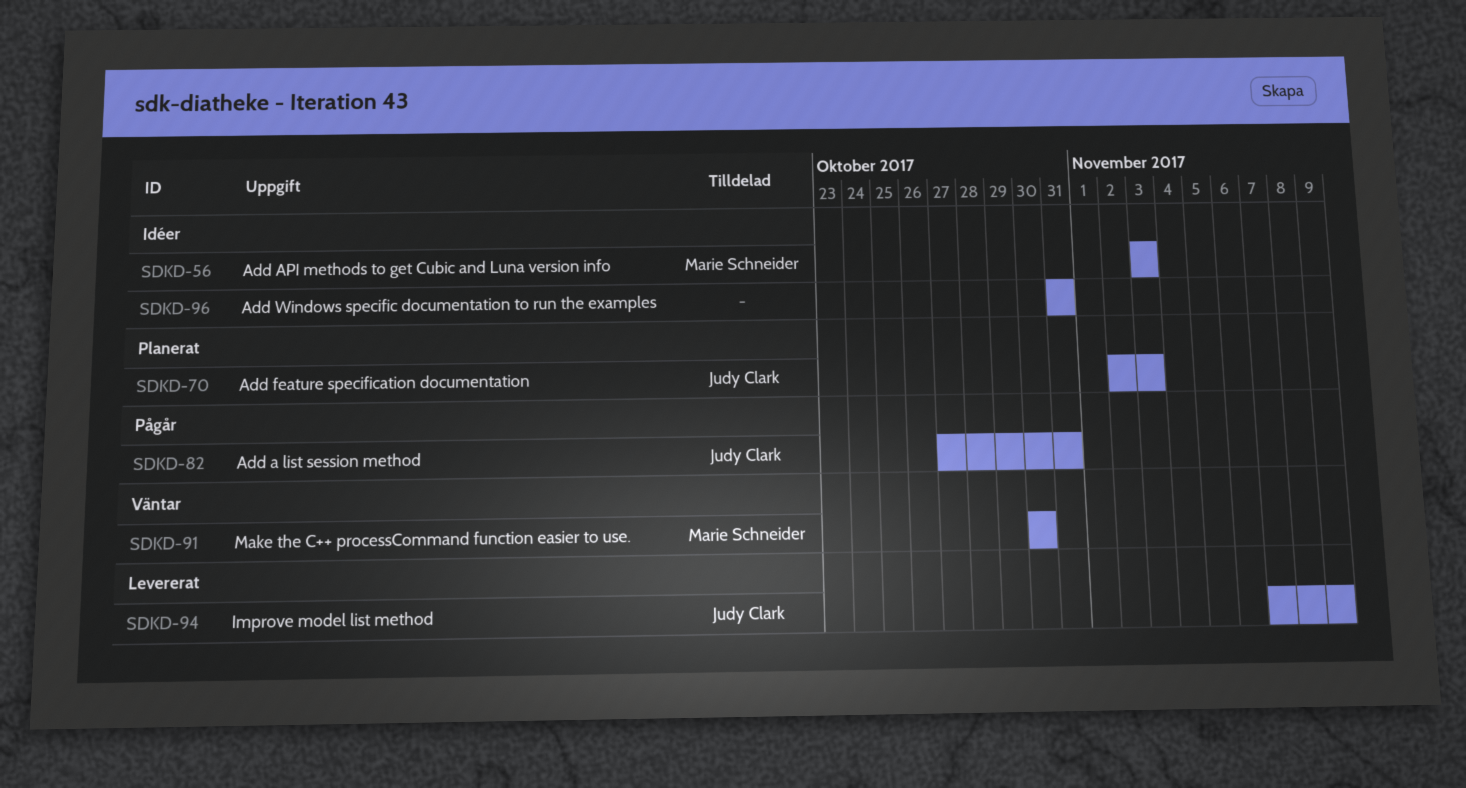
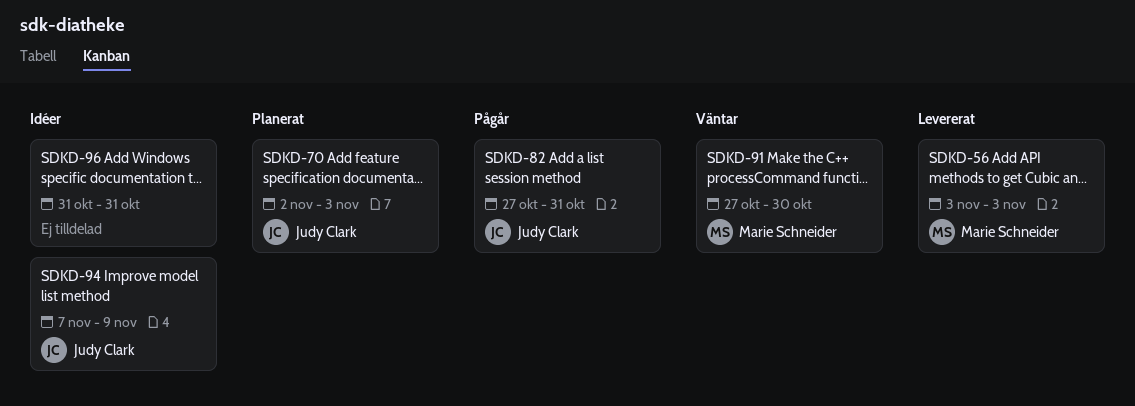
SDKD-56, status: Idéer -> Levererat
SDKD-91, start: Oct 30 -> Oct 27
SDKD-94, status: Levererat -> Idéer

